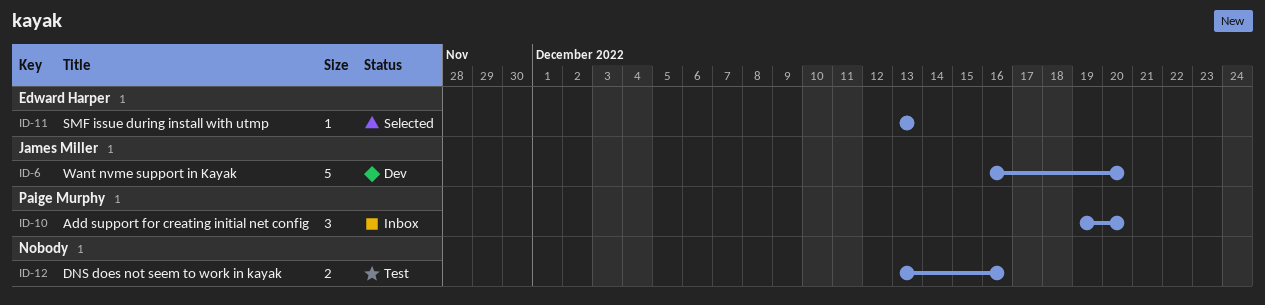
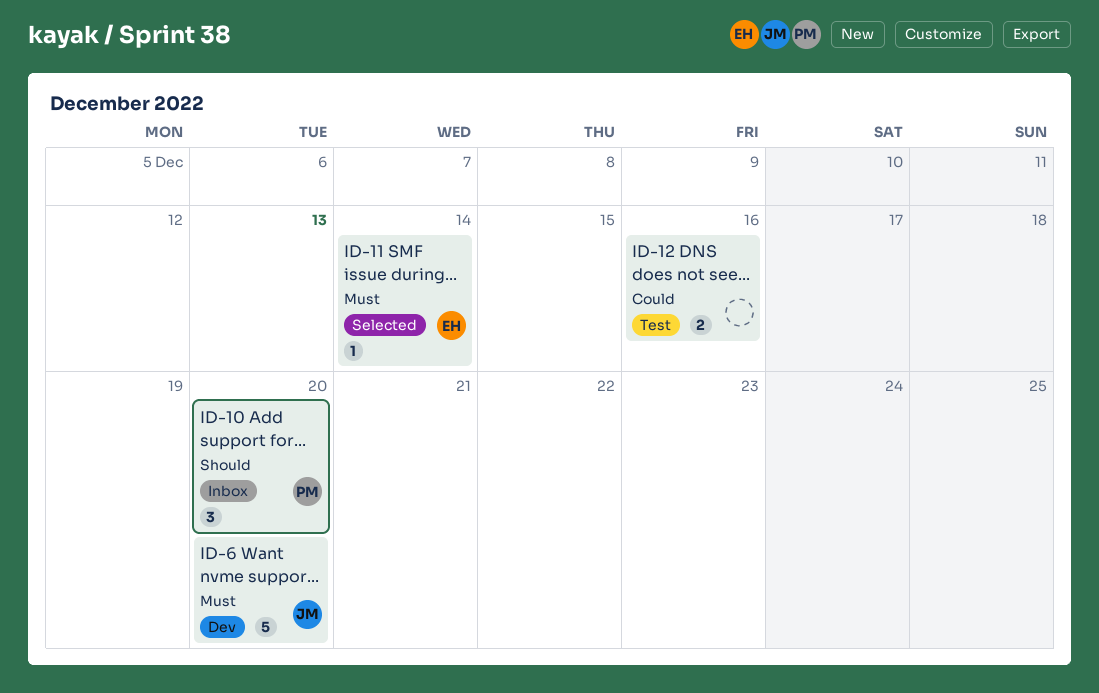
ID-11, due: Dec 13 -> Dec 14

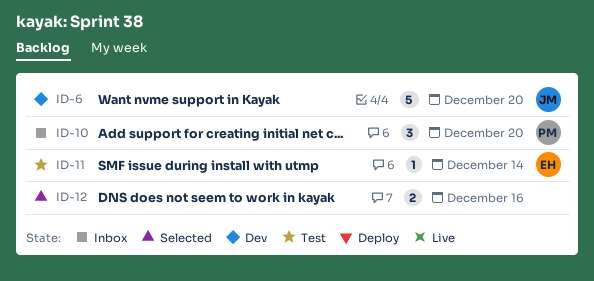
ID-11, status: Selected -> Test
ID-12, status: Test -> Selected

